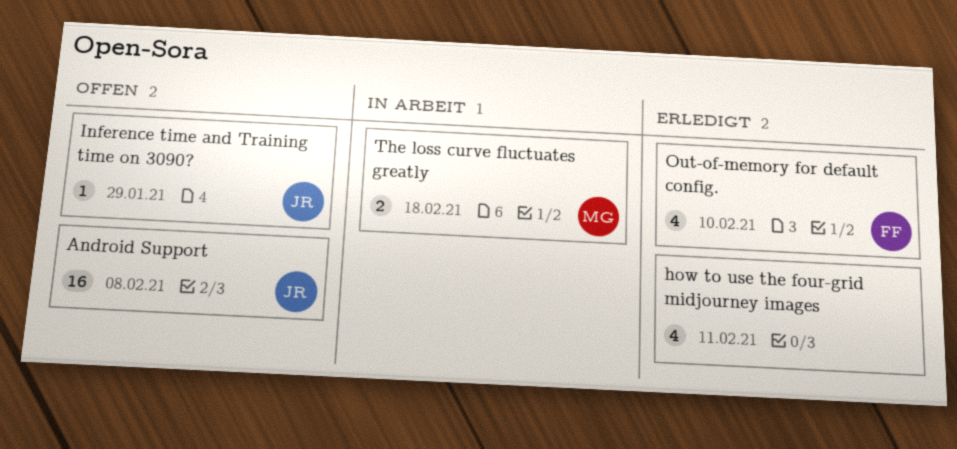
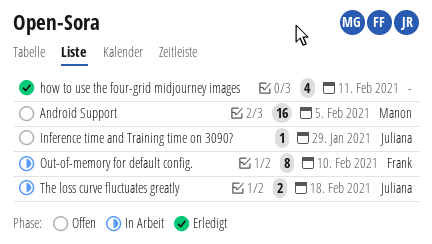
Android Support, owner: Juliana -> Manon
Android Support, due: Feb 8 -> Feb 5
Out-of-memory for default config., status: Erledigt -> In Arbeit
Out-of-memory for default config., estimate: 4 -> 8
The loss curve fluctuates greatly, owner: Manon -> Juliana

